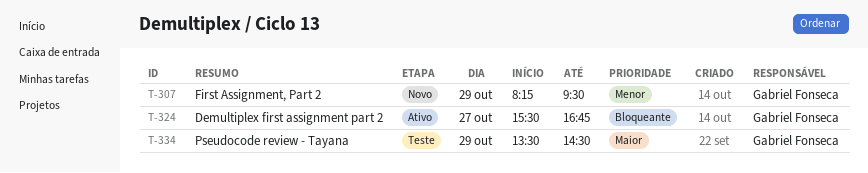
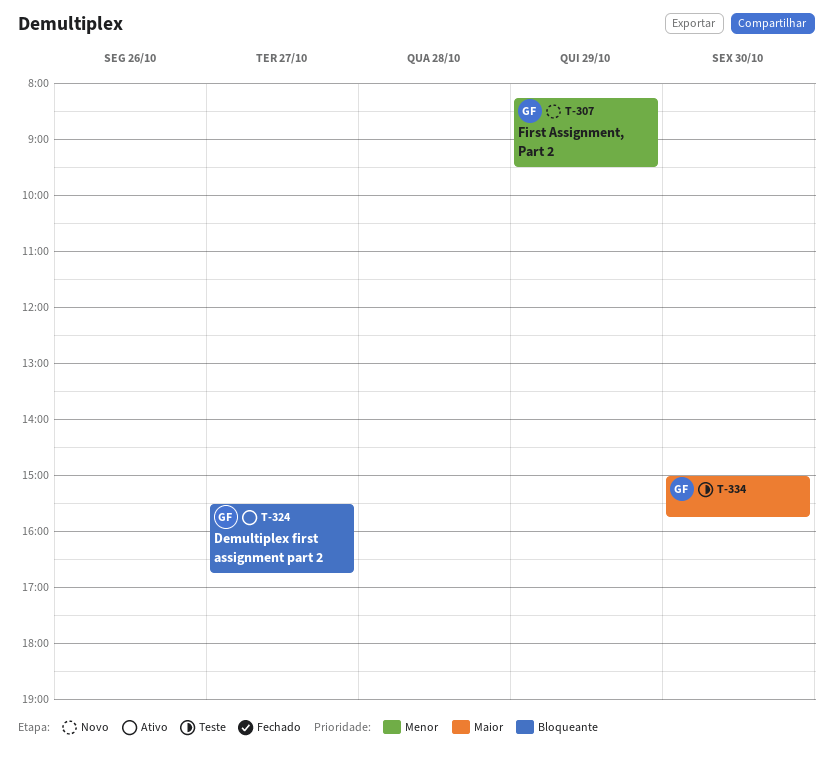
T-334, day: Oct 29 -> Oct 30
T-334, begins: 13:30 -> 15:00
T-334, ends: 14:30 -> 15:45

